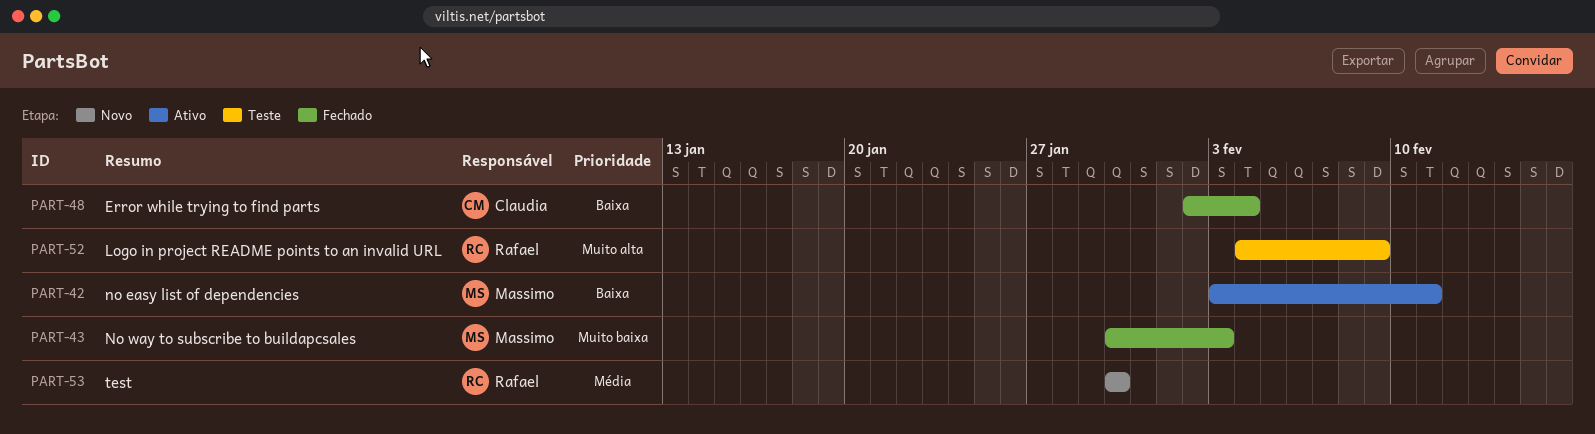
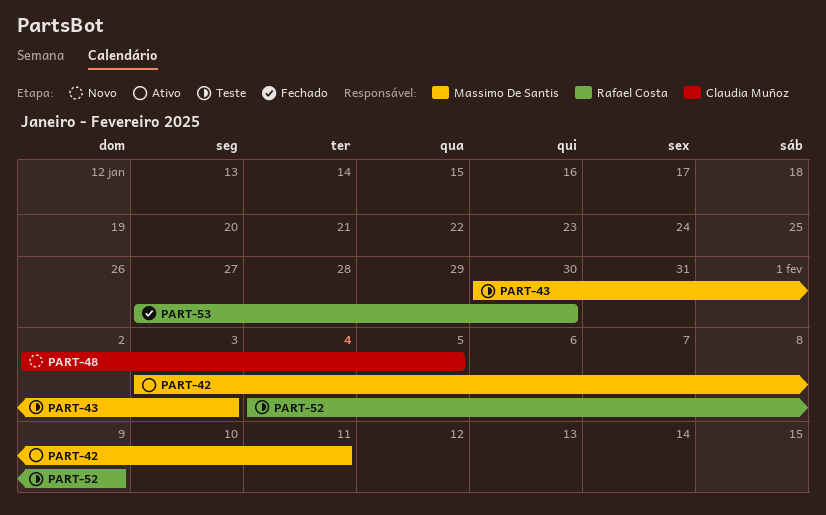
PART-43, status: Fechado -> Teste
PART-48, status: Fechado -> Novo
PART-48, due: Feb 4 -> Feb 5
PART-53, status: Novo -> Fechado
PART-53, start: Jan 30 -> Jan 27

